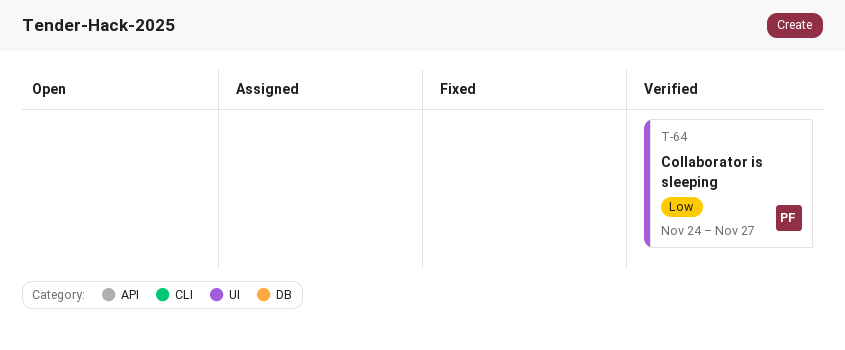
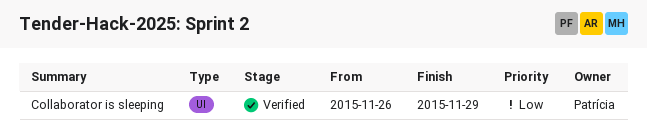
Collaborator is sleeping, start: Nov 24 -> Nov 26
Collaborator is sleeping, due: Nov 27 -> Nov 29

